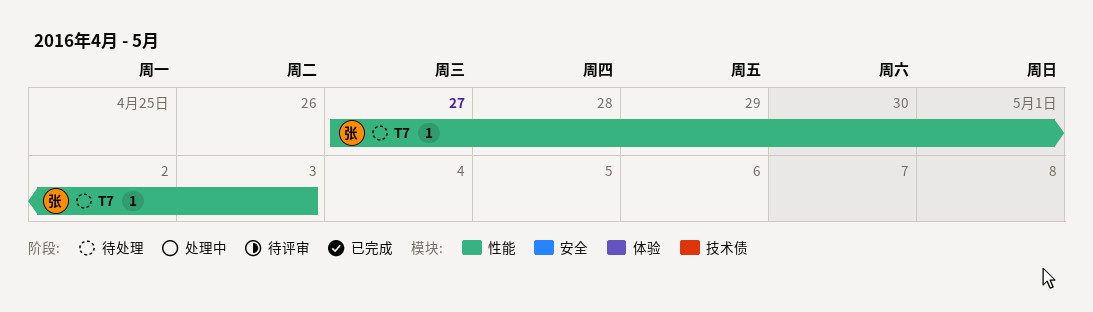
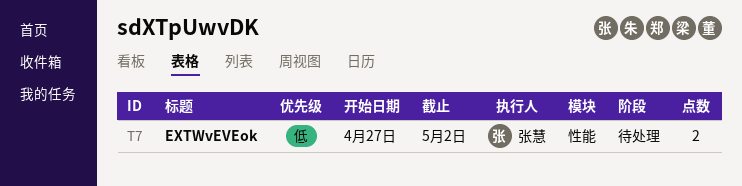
T7, estimate: 1 -> 2
T7, due: May 3 -> May 2

